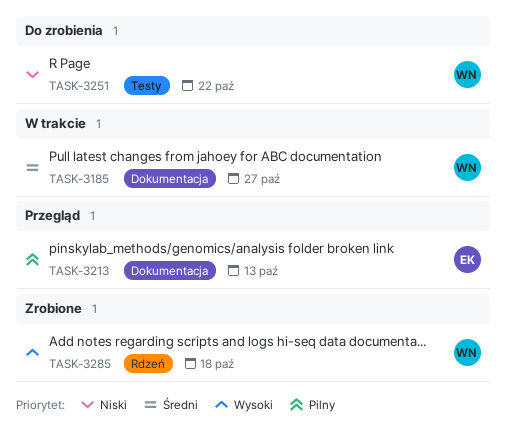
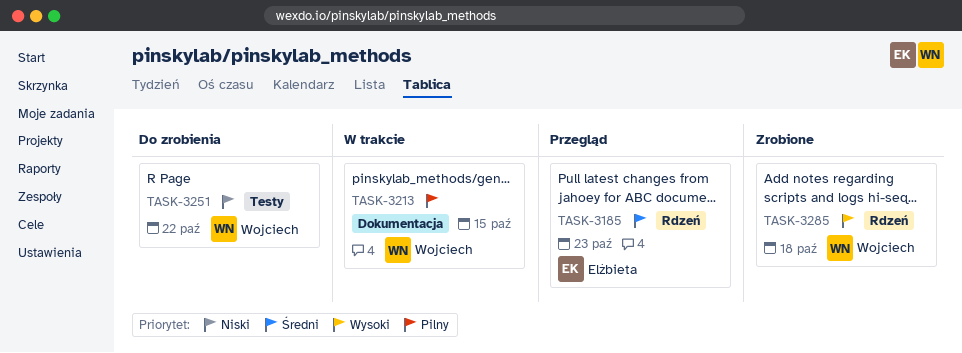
TASK-3185, status: W trakcie -> Przegląd
TASK-3185, owner: Wojciech -> Elżbieta
TASK-3185, label: Dokumentacja -> Rdzeń
TASK-3185, due: Oct 27 -> Oct 23
TASK-3213, status: Przegląd -> W trakcie
TASK-3213, owner: Elżbieta -> Wojciech
TASK-3213, due: Oct 13 -> Oct 15

